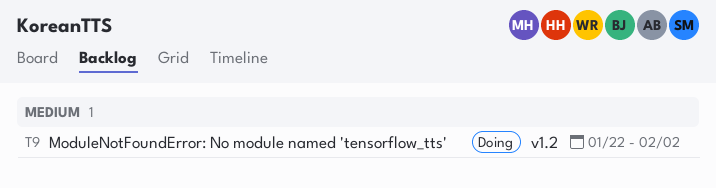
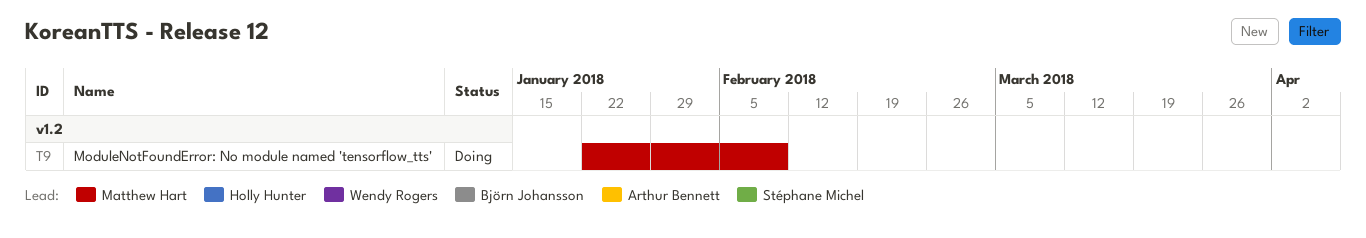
T9, due: Feb 2 -> Feb 9

